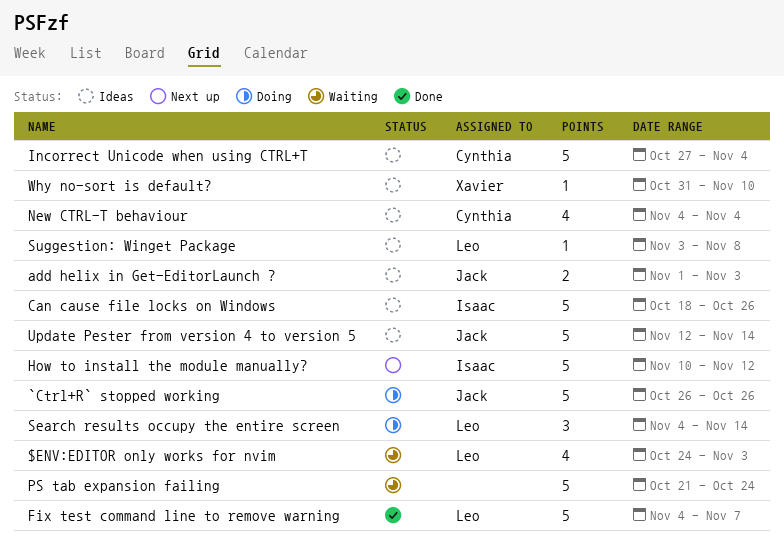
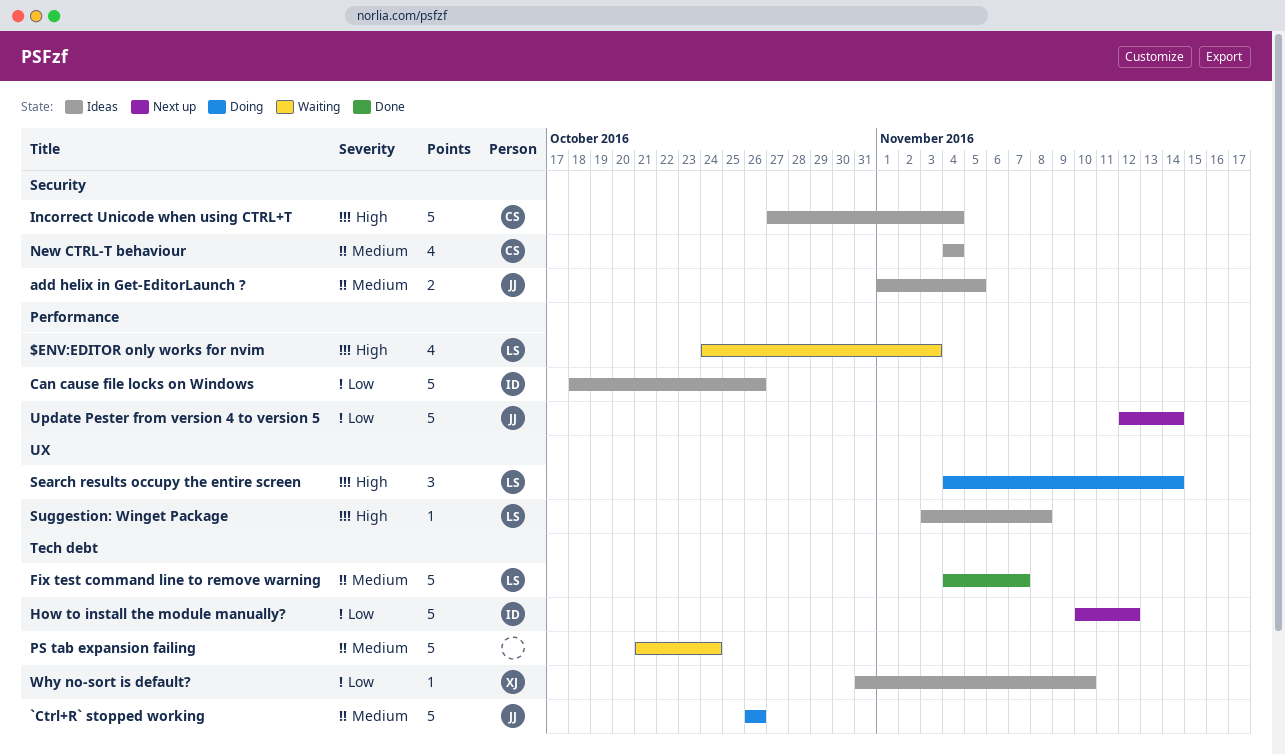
add helix in Get-EditorLaunch ?, due: Nov 3 -> Nov 5
Update Pester from version 4 to version 5, status: Ideas -> Next up

